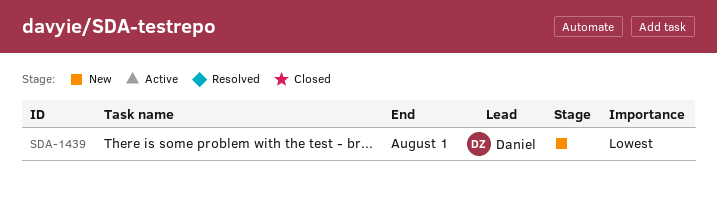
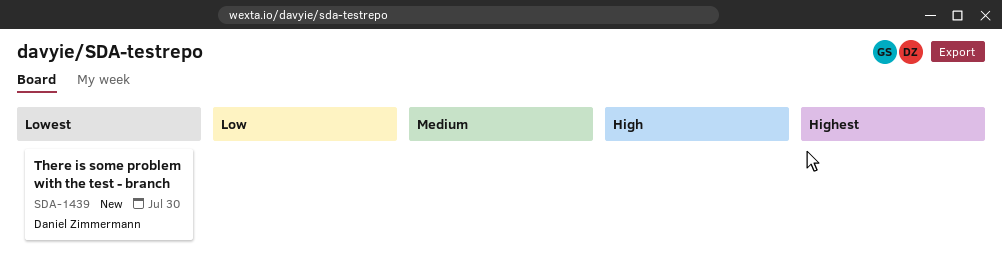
SDA-1439, due: Aug 1 -> Jul 30

